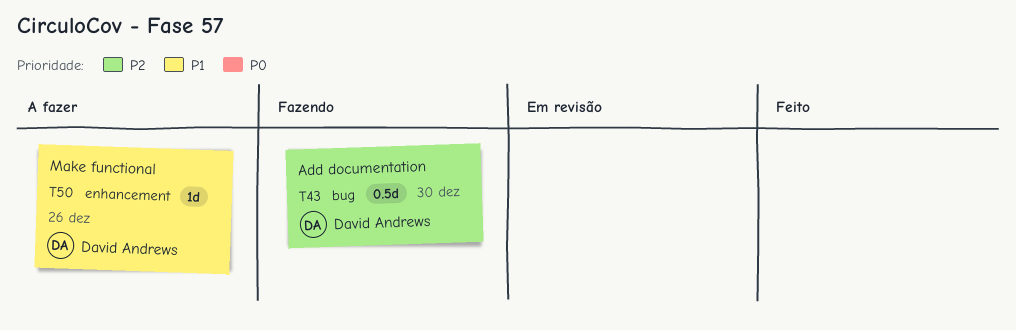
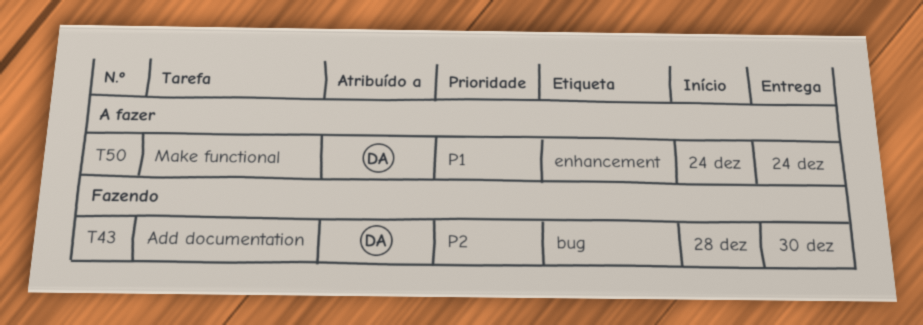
T50, due: Dec 26 -> Dec 24

